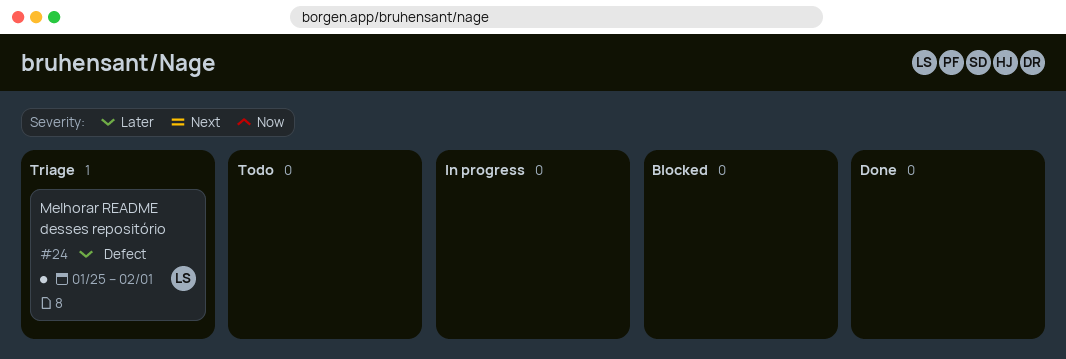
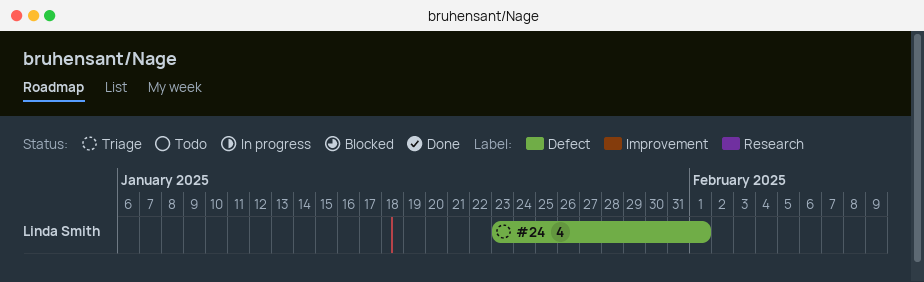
#24, estimate: 1 -> 4
#24, start: Jan 25 -> Jan 23

